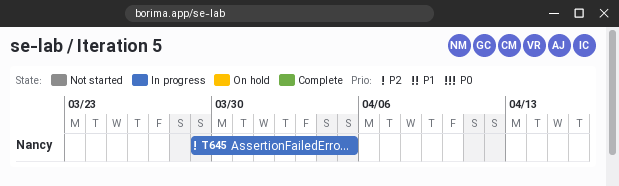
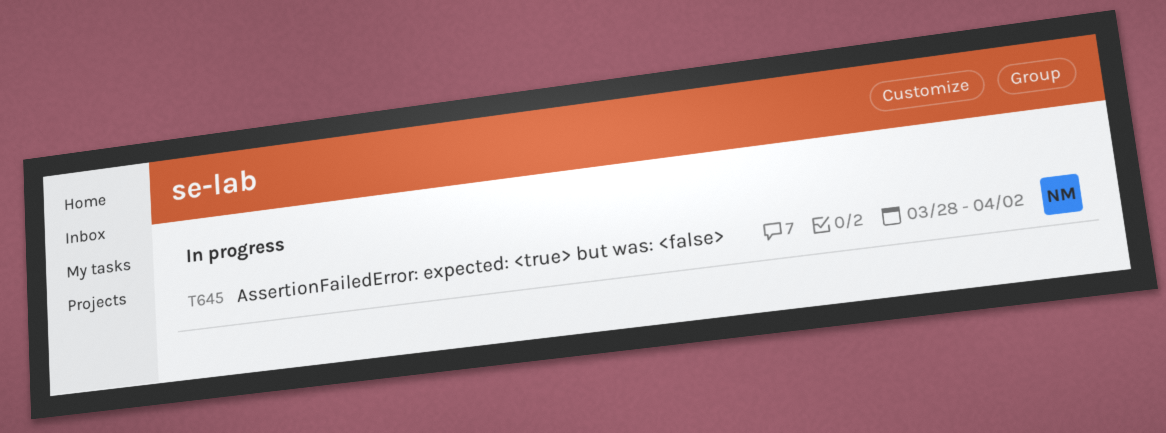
T645, start: Mar 29 -> Mar 28
T645, due: Apr 5 -> Apr 2

